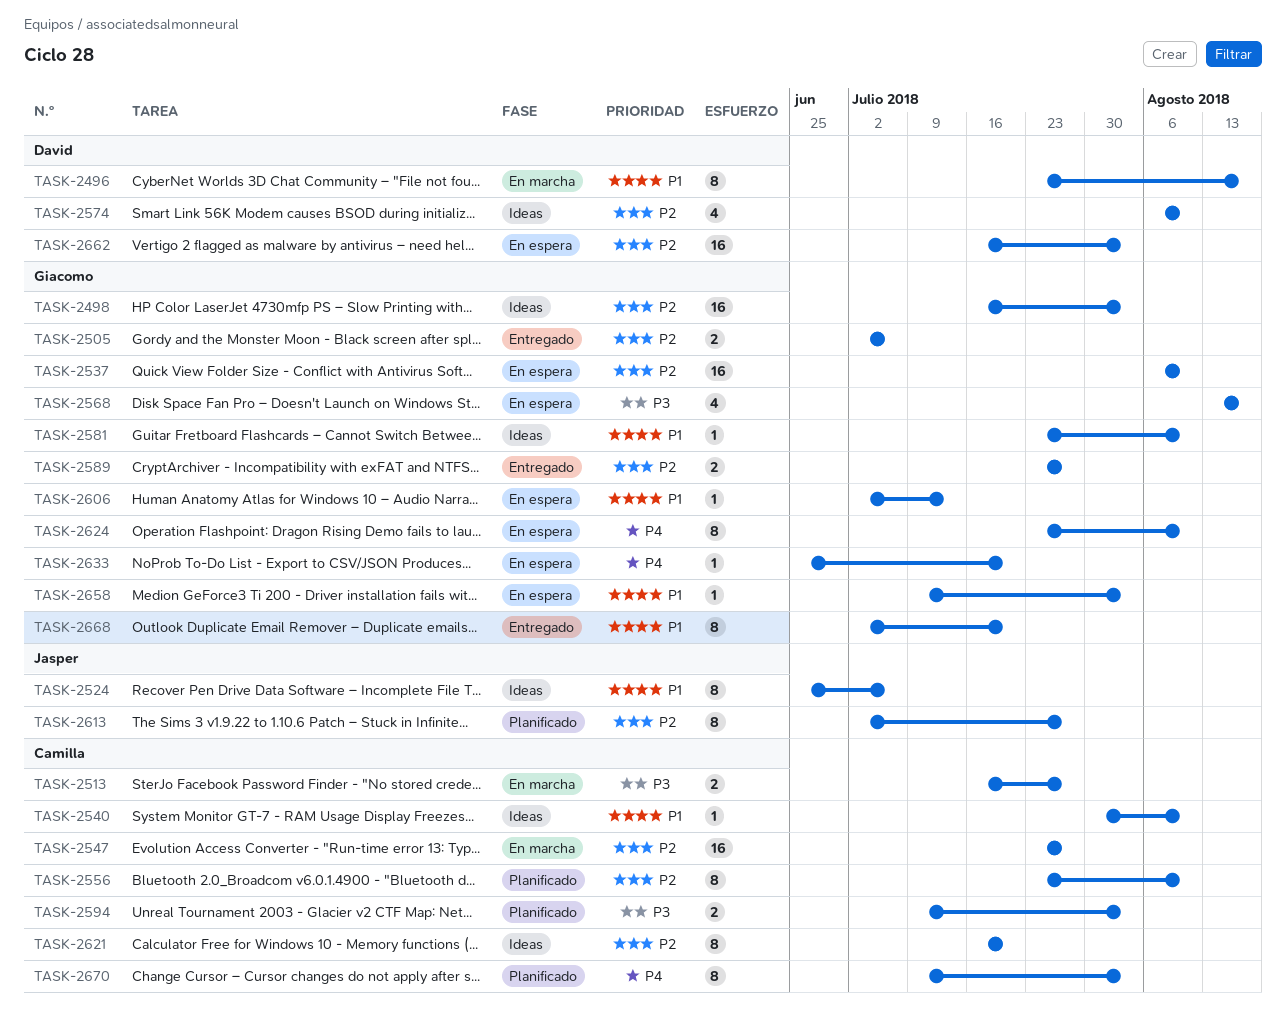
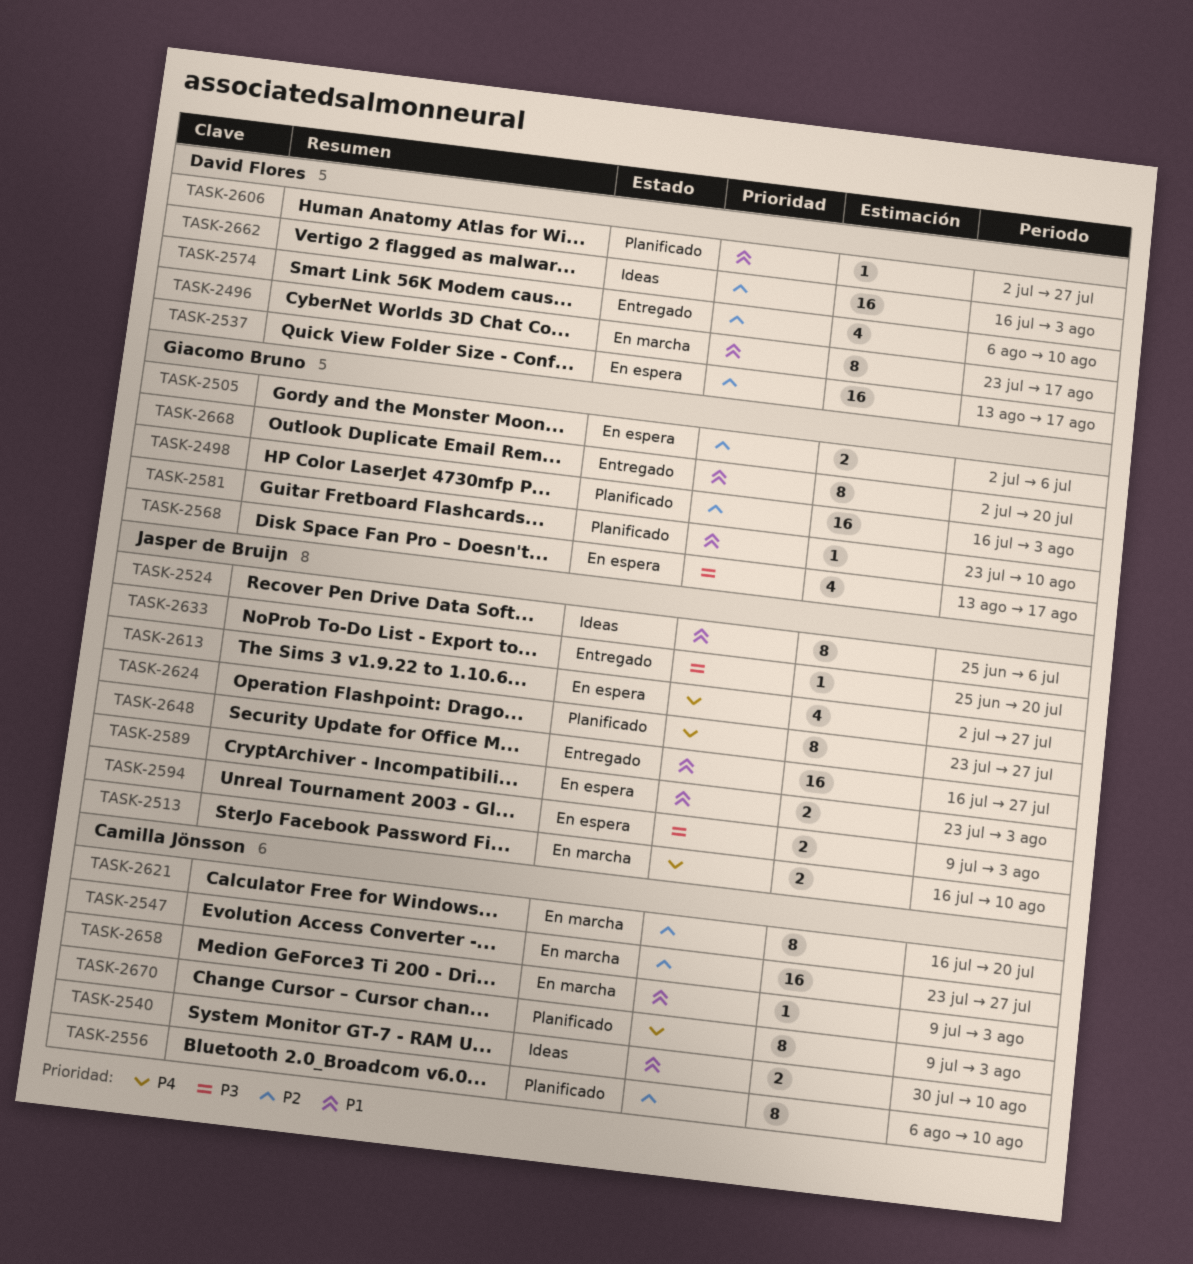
TASK-2498, status: Ideas -> Planificado
TASK-2505, status: Entregado -> En espera
TASK-2513, owner: Camilla Jönsson -> Jasper de Bruijn
TASK-2513, priority: P3 -> P4
TASK-2513, due: Jul 27 -> Aug 10
TASK-2537, owner: Giacomo Bruno -> David Flores
TASK-2537, start: Aug 6 -> Aug 13
TASK-2537, due: Aug 10 -> Aug 17
TASK-2540, estimate: 1 -> 2
TASK-2556, start: Jul 23 -> Aug 6
TASK-2574, status: Ideas -> Entregado
TASK-2581, status: Ideas -> Planificado
TASK-2589, status: Entregado -> En espera
TASK-2589, owner: Giacomo Bruno -> Jasper de Bruijn
TASK-2589, priority: P2 -> P1
TASK-2589, due: Jul 27 -> Aug 3
TASK-2594, status: Planificado -> En espera
TASK-2594, owner: Camilla Jönsson -> Jasper de Bruijn
TASK-2606, status: En espera -> Planificado
TASK-2606, owner: Giacomo Bruno -> David Flores
TASK-2606, due: Jul 13 -> Jul 27
TASK-2613, status: Planificado -> En espera
TASK-2613, priority: P2 -> P4
TASK-2613, estimate: 8 -> 4
TASK-2621, status: Ideas -> En marcha
TASK-2624, status: En espera -> Planificado
TASK-2624, owner: Giacomo Bruno -> Jasper de Bruijn
TASK-2624, due: Aug 10 -> Jul 27
TASK-2633, status: En espera -> Entregado
TASK-2633, owner: Giacomo Bruno -> Jasper de Bruijn
TASK-2633, priority: P4 -> P3
TASK-2648: none -> present
TASK-2658, status: En espera -> En marcha
TASK-2658, owner: Giacomo Bruno -> Camilla Jönsson
TASK-2662, status: En espera -> Ideas

